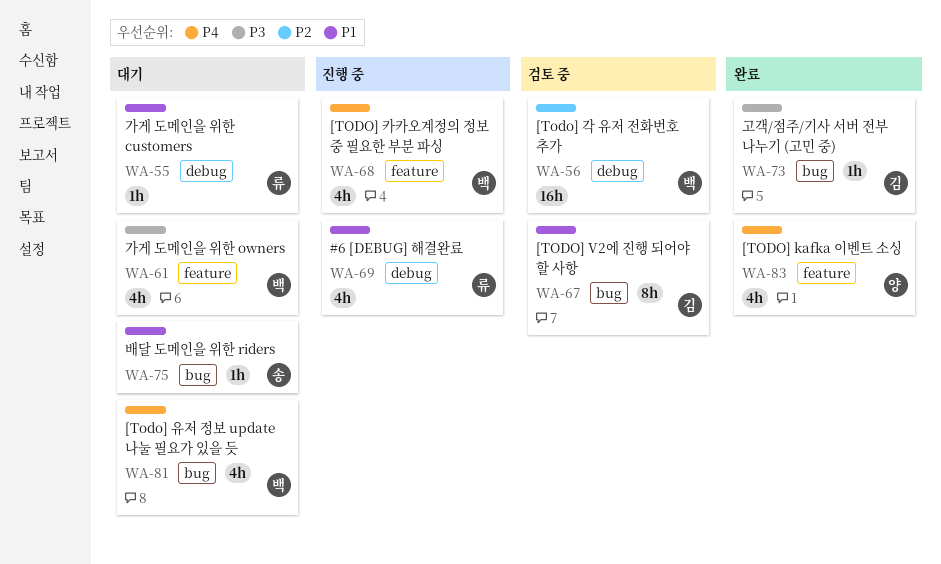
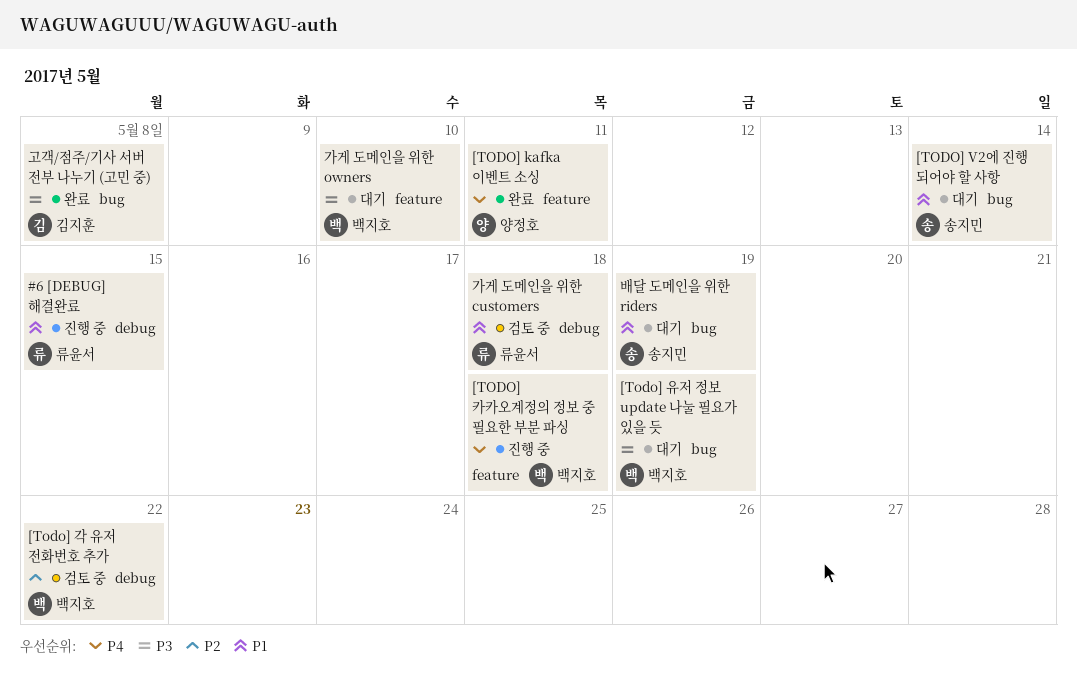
[TODO] V2에 진행 되어야 할 사항, status: 검토 중 -> 대기
[TODO] V2에 진행 되어야 할 사항, owner: 김지훈 -> 송지민
[Todo] 유저 정보 update 나눌 필요가 있을 듯, priority: P4 -> P3
가게 도메인을 위한 customers, status: 대기 -> 검토 중

